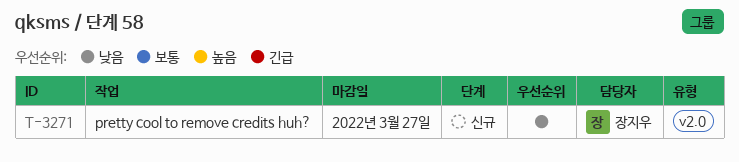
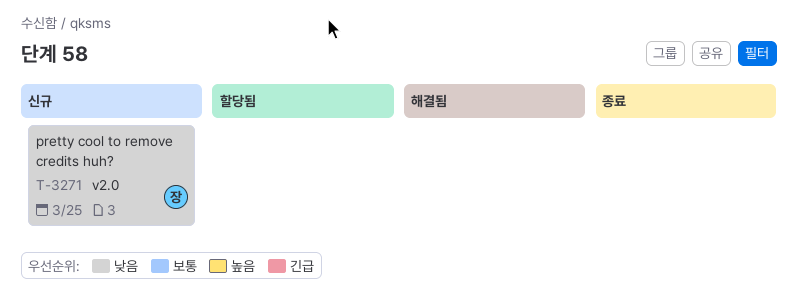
T-3271, due: Mar 27 -> Mar 25

